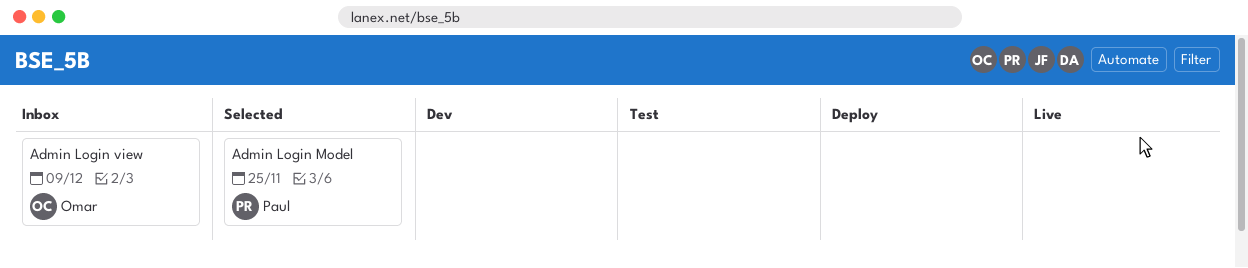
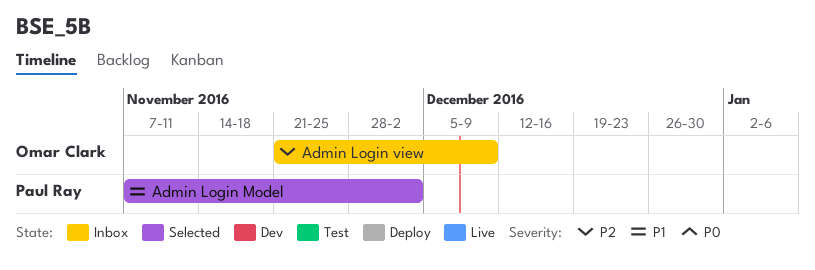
Admin Login Model, due: Nov 25 -> Dec 2

